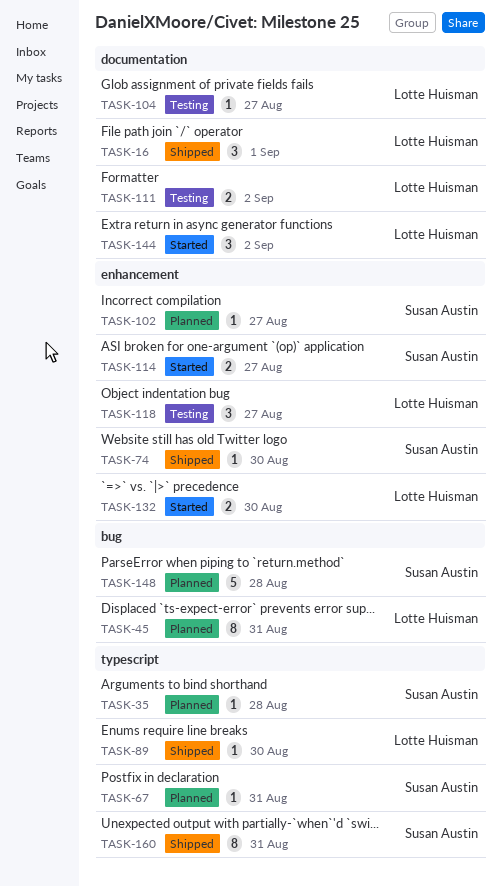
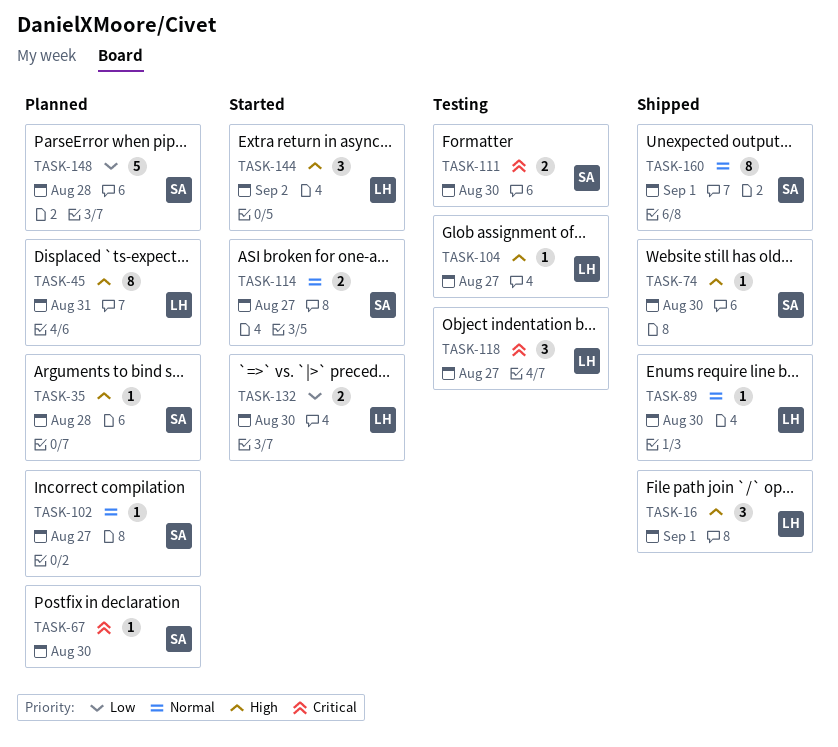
TASK-67, due: Aug 31 -> Aug 30
TASK-111, owner: Lotte Huisman -> Susan Austin
TASK-111, due: Sep 2 -> Aug 30
TASK-160, due: Aug 31 -> Sep 1

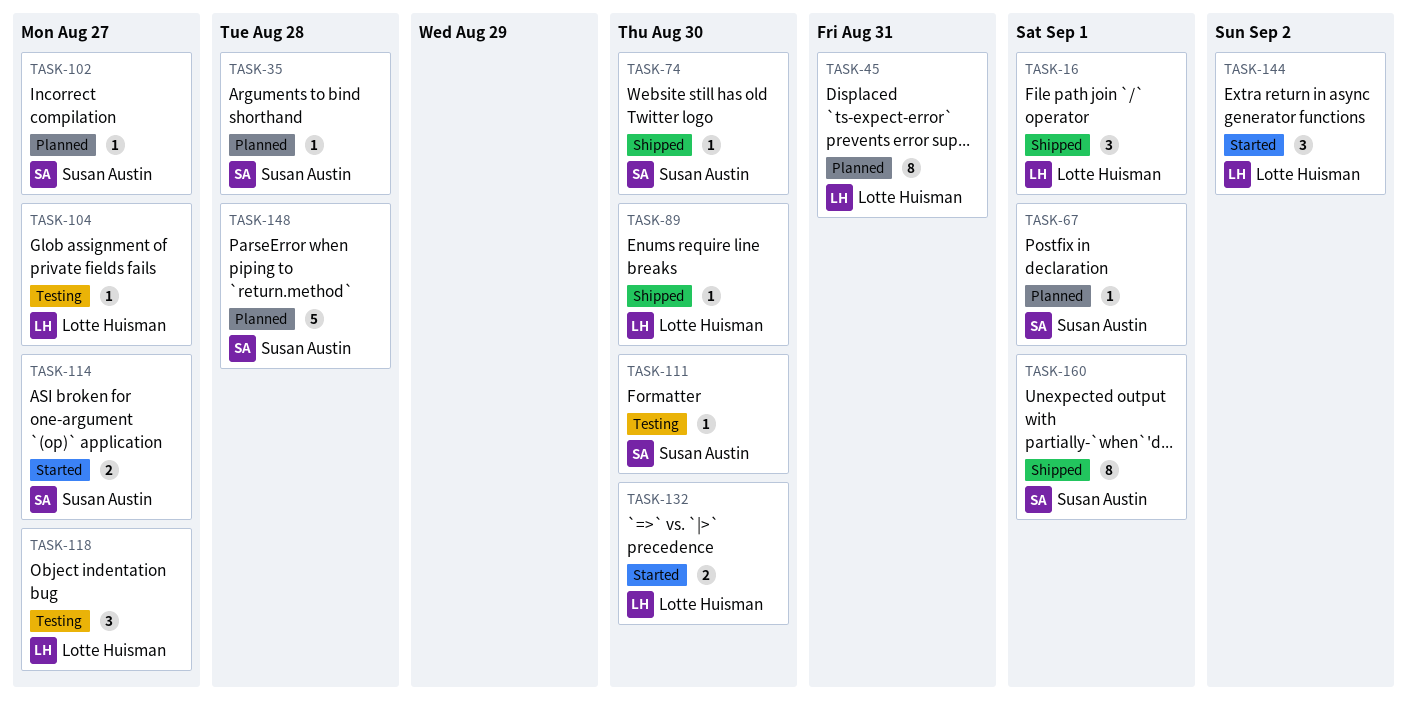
TASK-67, due: Aug 30 -> Sep 1
TASK-111, estimate: 2 -> 1

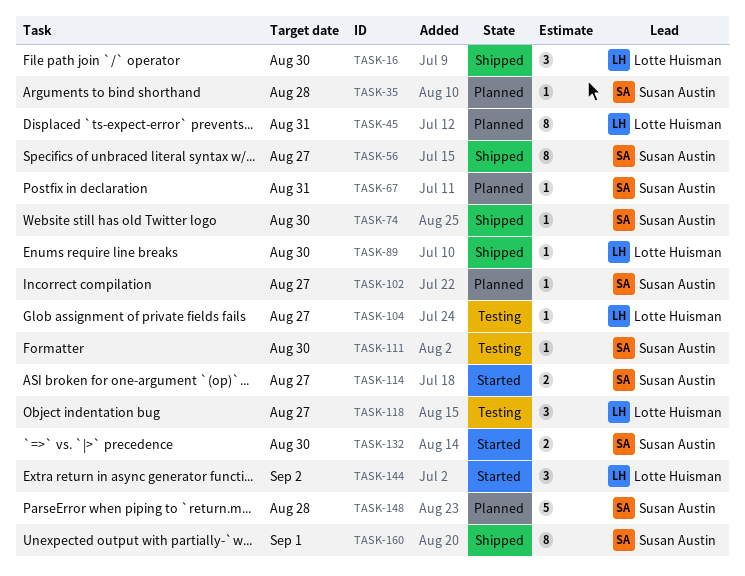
TASK-16, due: Sep 1 -> Aug 30
TASK-56: none -> present
TASK-67, due: Sep 1 -> Aug 31
TASK-132, owner: Lotte Huisman -> Susan Austin

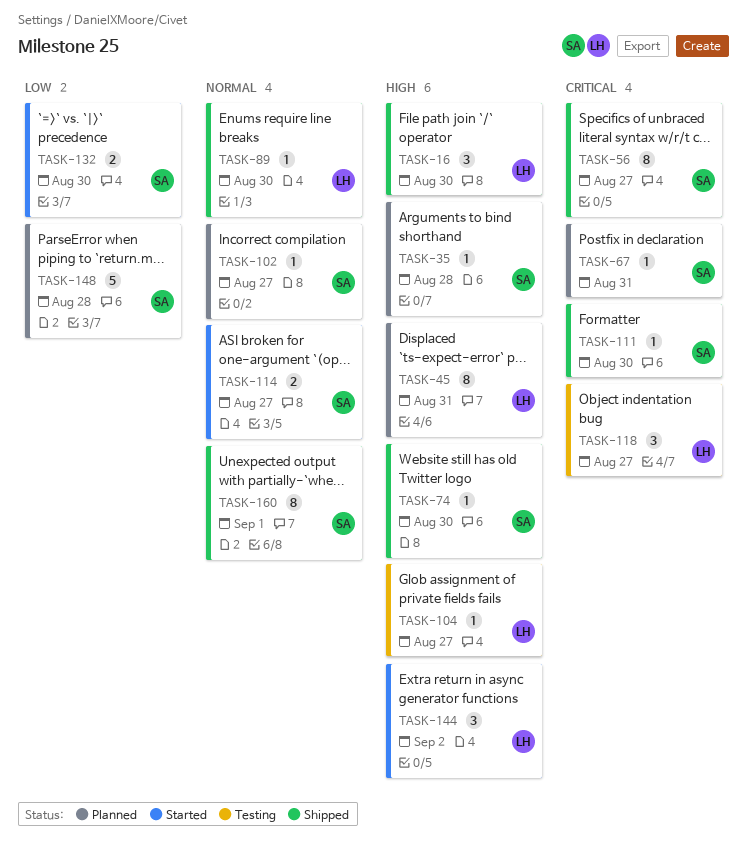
TASK-111, status: Testing -> Shipped

